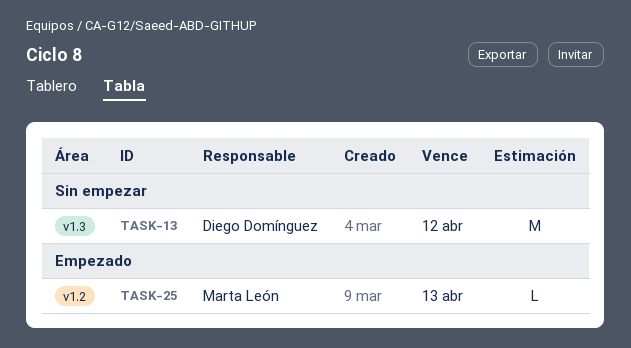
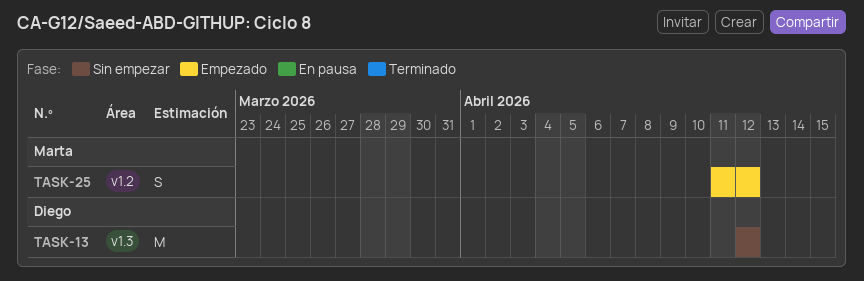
TASK-25, estimate: L -> S
TASK-25, due: Apr 13 -> Apr 12

